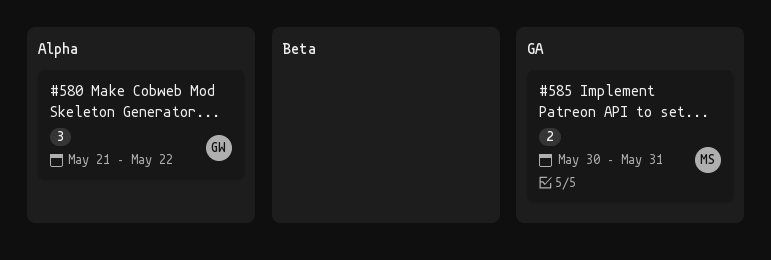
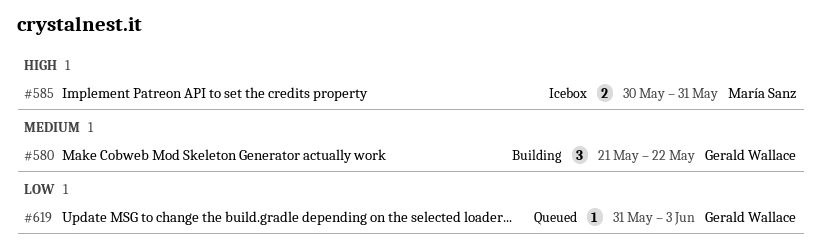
#619: none -> present

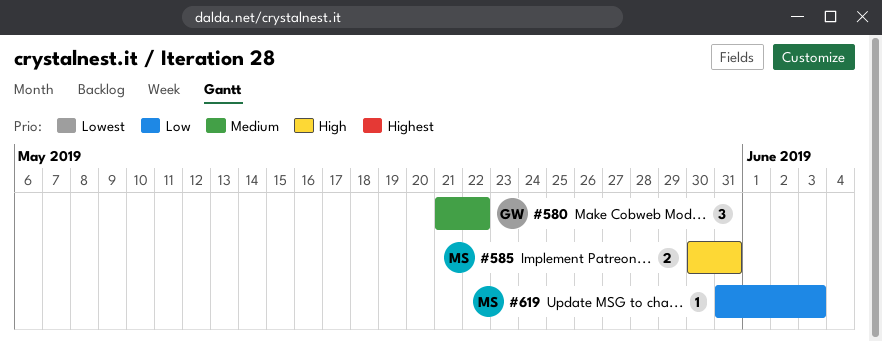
#619, owner: Gerald Wallace -> María Sanz

